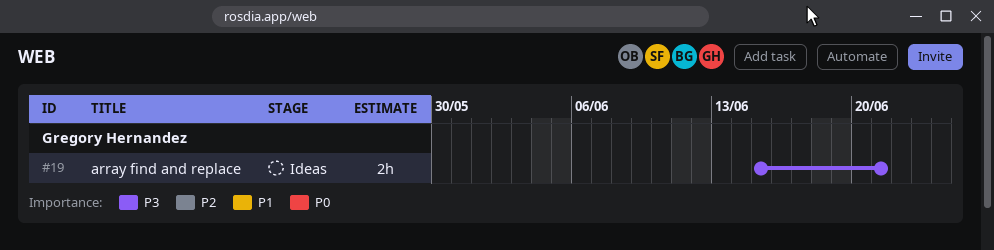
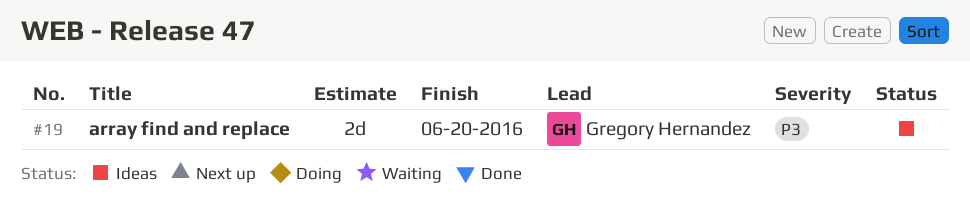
#19, estimate: 2h -> 2d
#19, due: Jun 21 -> Jun 20

